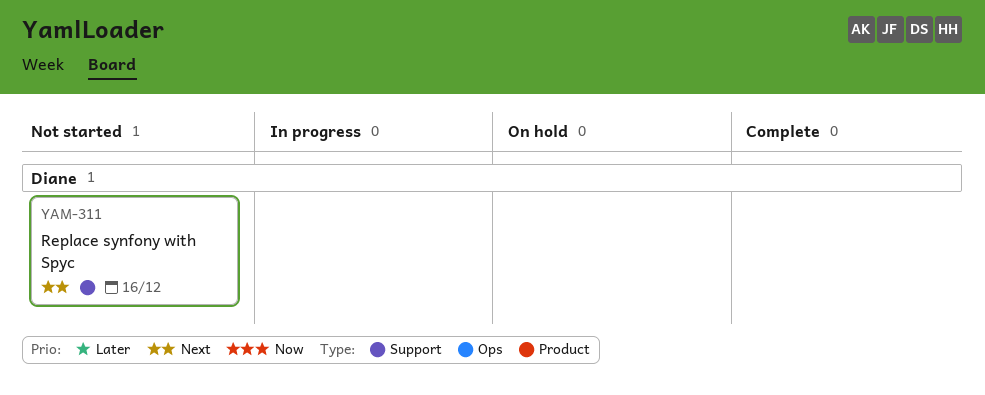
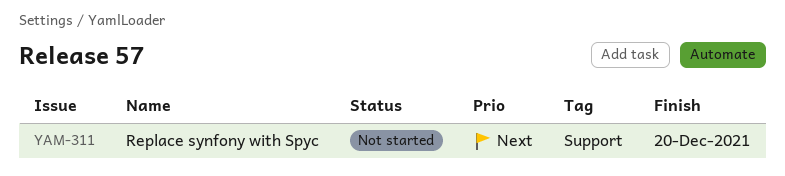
YAM-311, due: Dec 16 -> Dec 20

